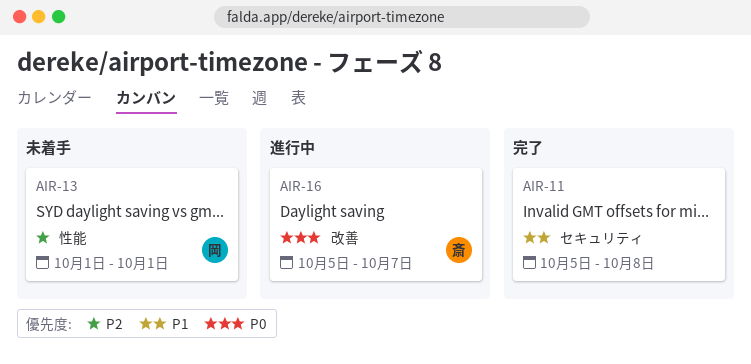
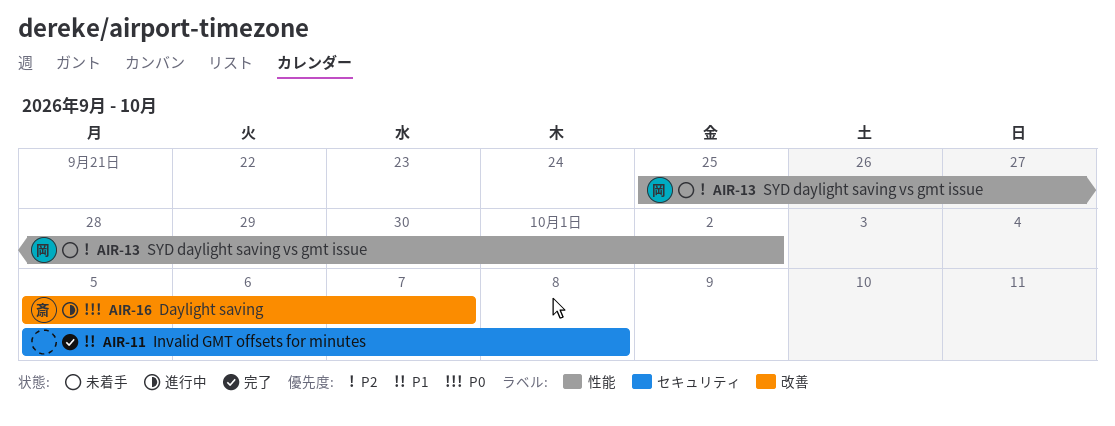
AIR-13, start: Oct 1 -> Sep 25
AIR-13, due: Oct 1 -> Oct 2

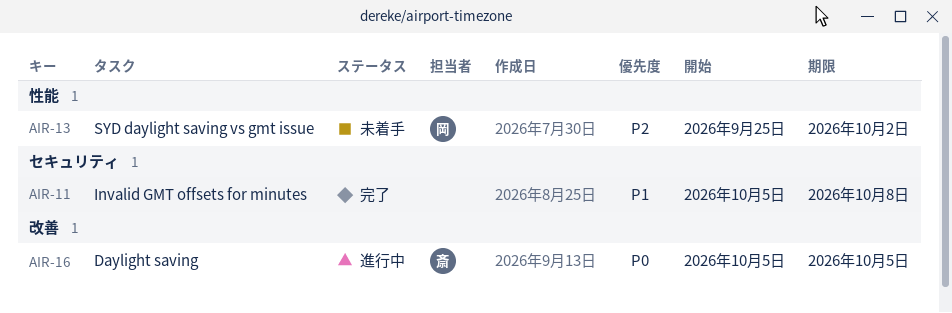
AIR-16, due: Oct 7 -> Oct 5

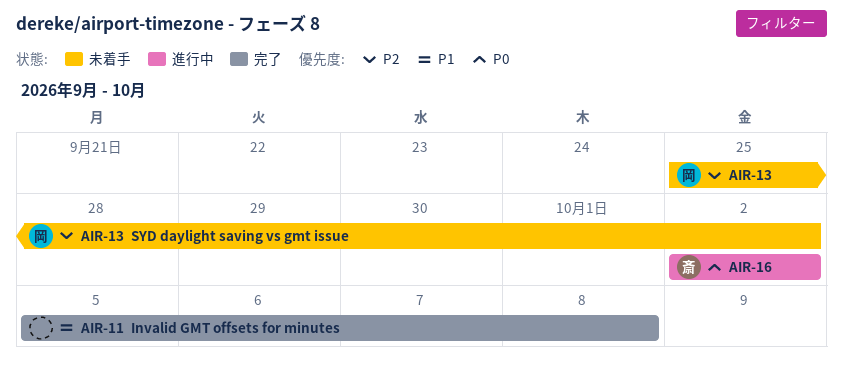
AIR-16, start: Oct 5 -> Oct 2
AIR-16, due: Oct 5 -> Oct 2

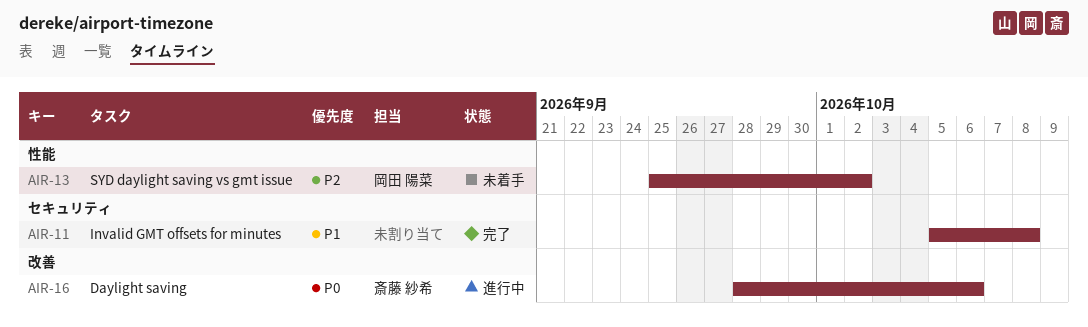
AIR-16, start: Oct 2 -> Sep 28
AIR-16, due: Oct 2 -> Oct 6

